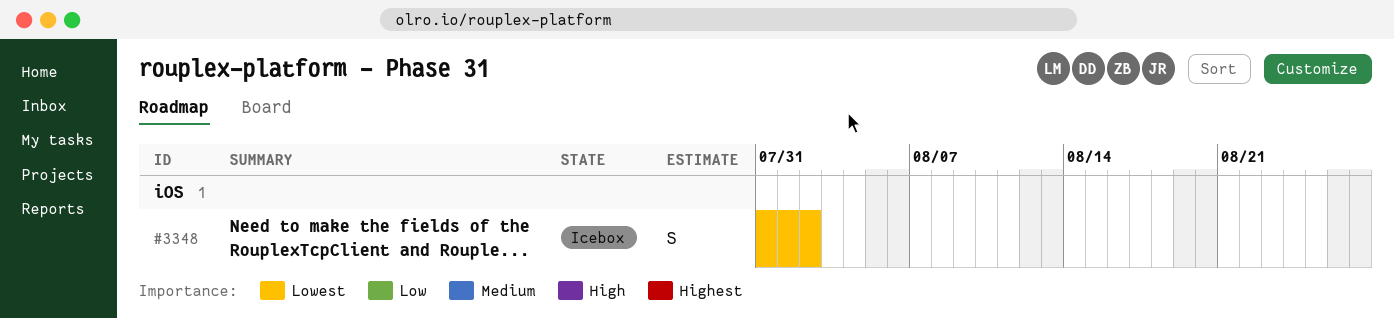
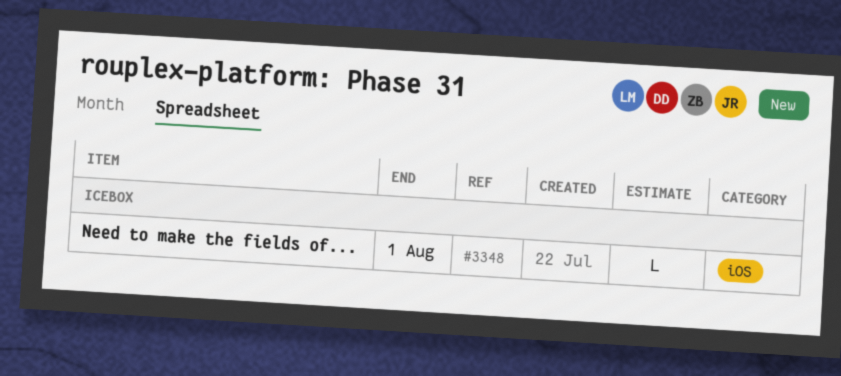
#3348, estimate: S -> L
#3348, due: Aug 2 -> Aug 1

